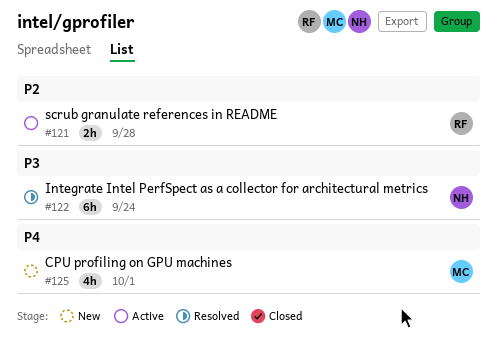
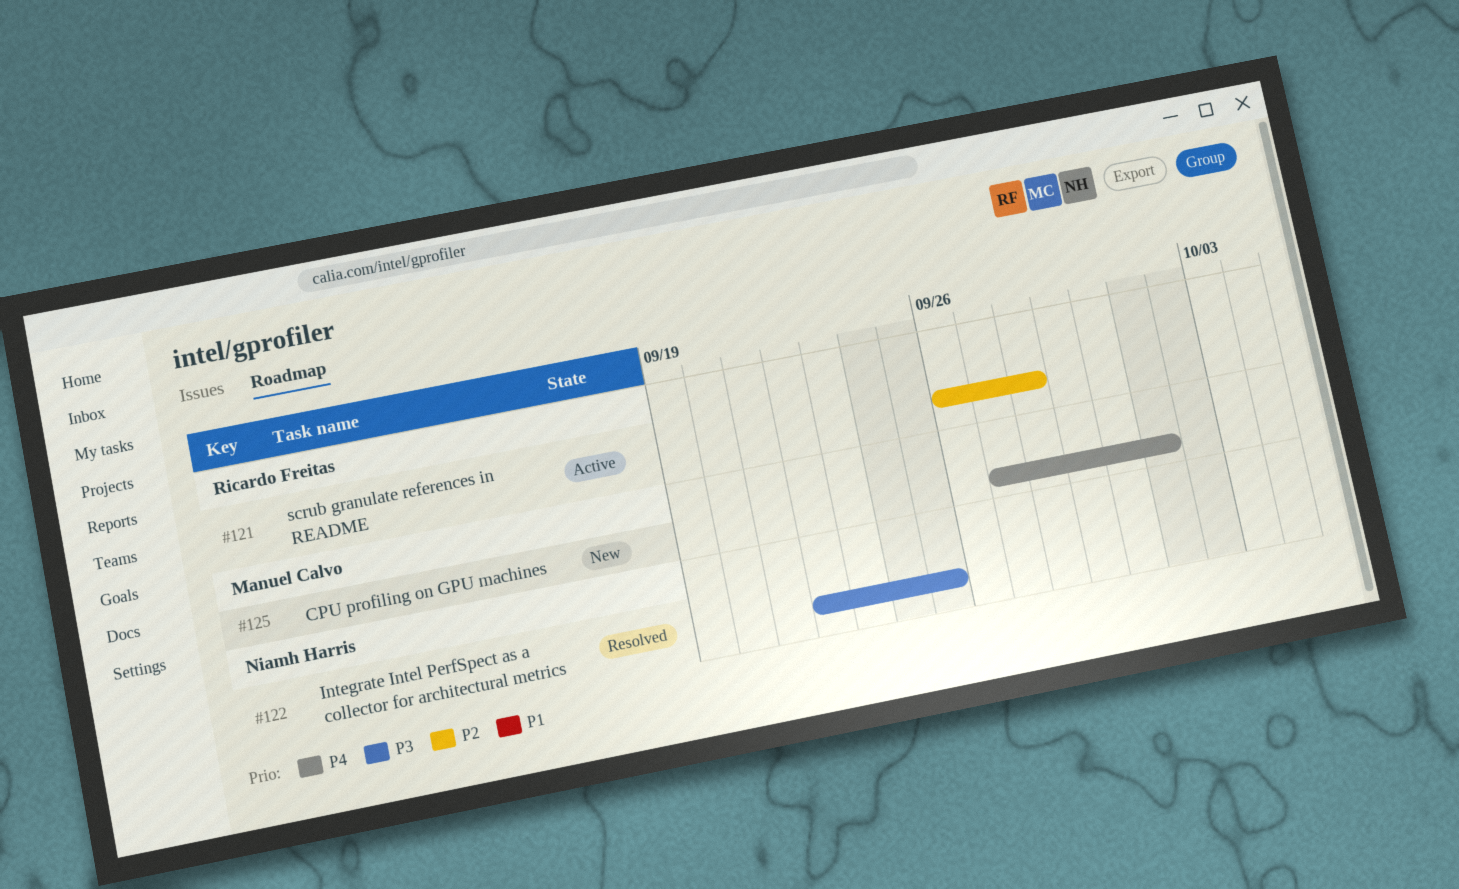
#122, due: Sep 24 -> Sep 25

